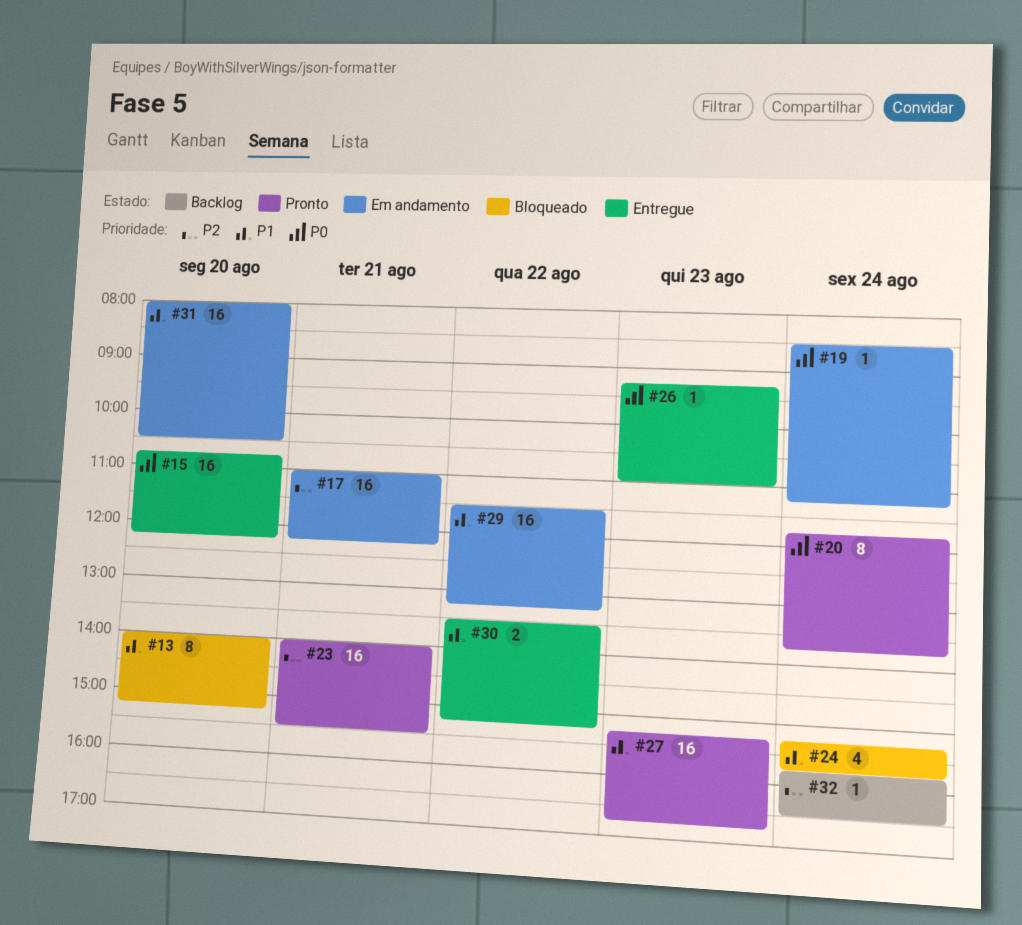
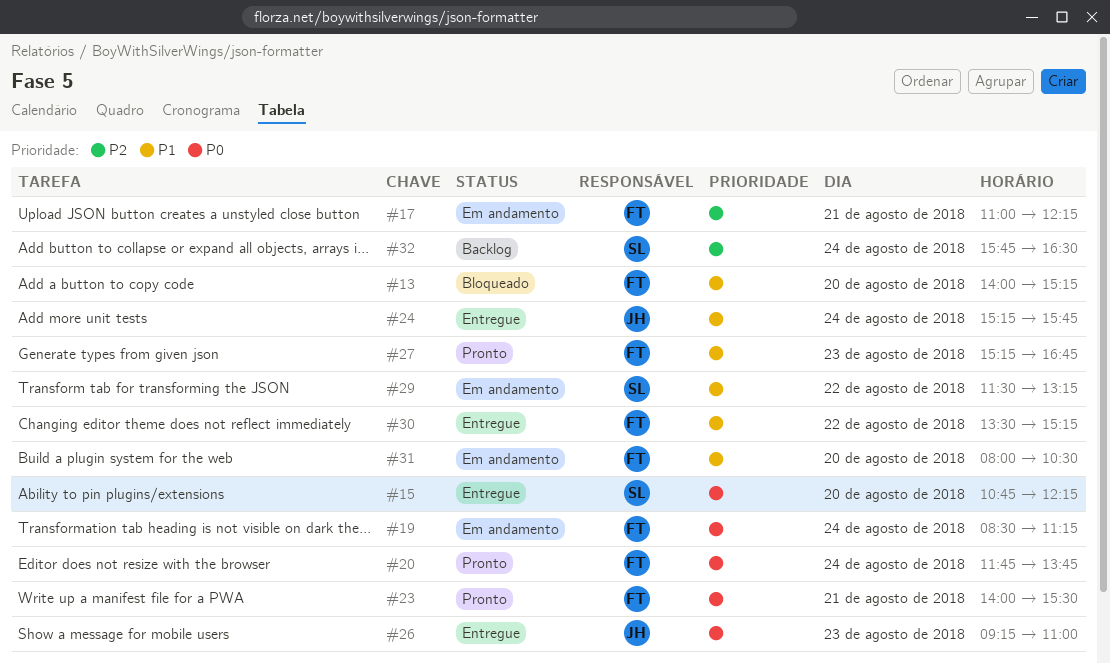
#23, priority: P2 -> P0
#24, status: Bloqueado -> Entregue

